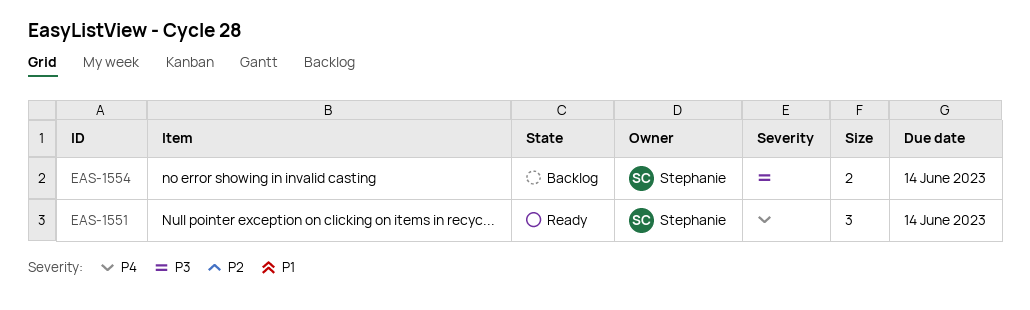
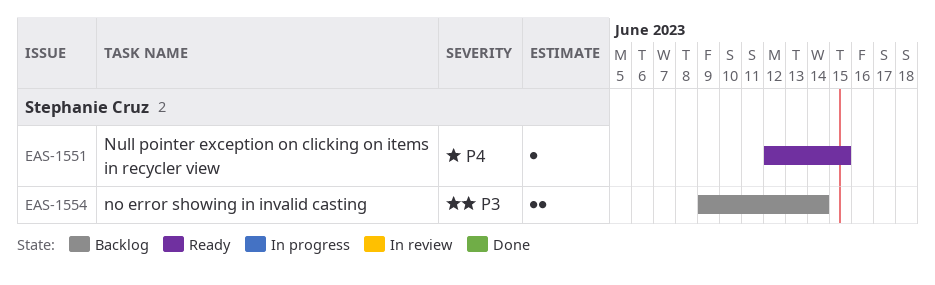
EAS-1551, estimate: 3 -> 1
EAS-1551, due: Jun 14 -> Jun 15

